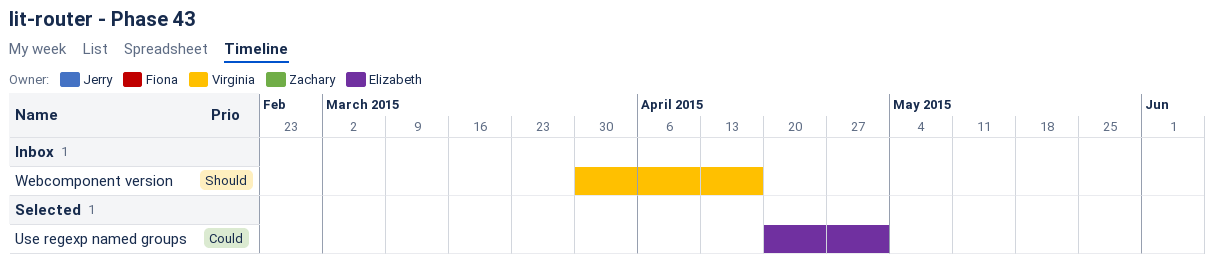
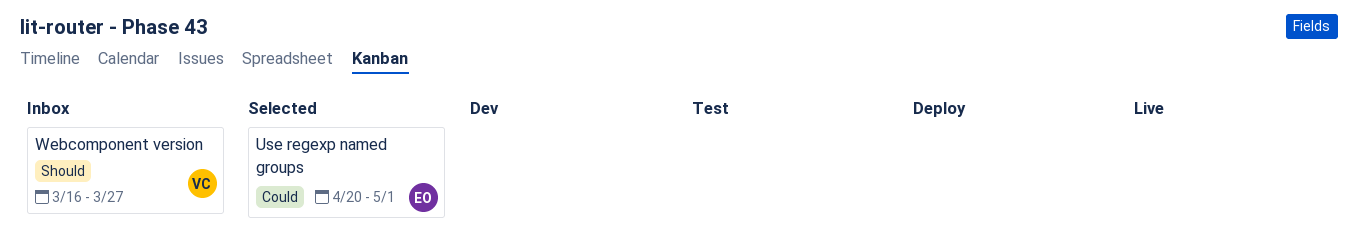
Webcomponent version, start: Mar 30 -> Mar 16
Webcomponent version, due: Apr 17 -> Mar 27

